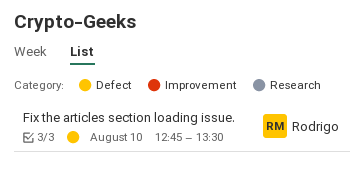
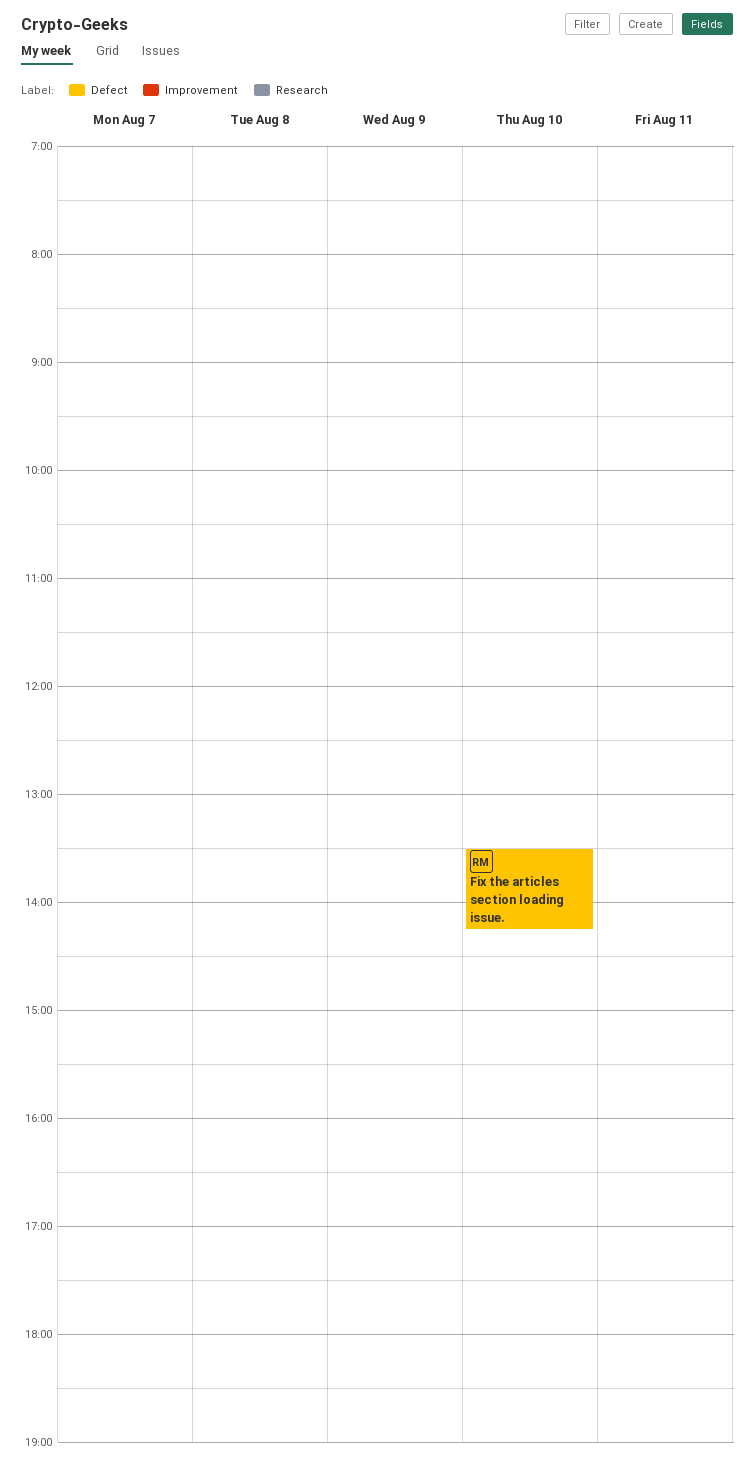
Fix the articles section loading issue., begins: 12:45 -> 13:30
Fix the articles section loading issue., ends: 13:30 -> 14:15

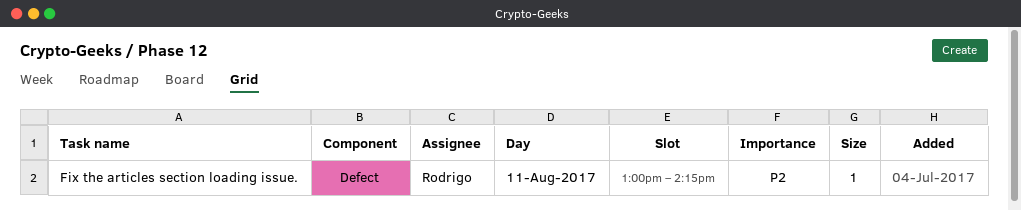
Fix the articles section loading issue., day: Aug 10 -> Aug 11
Fix the articles section loading issue., begins: 13:30 -> 13:00

